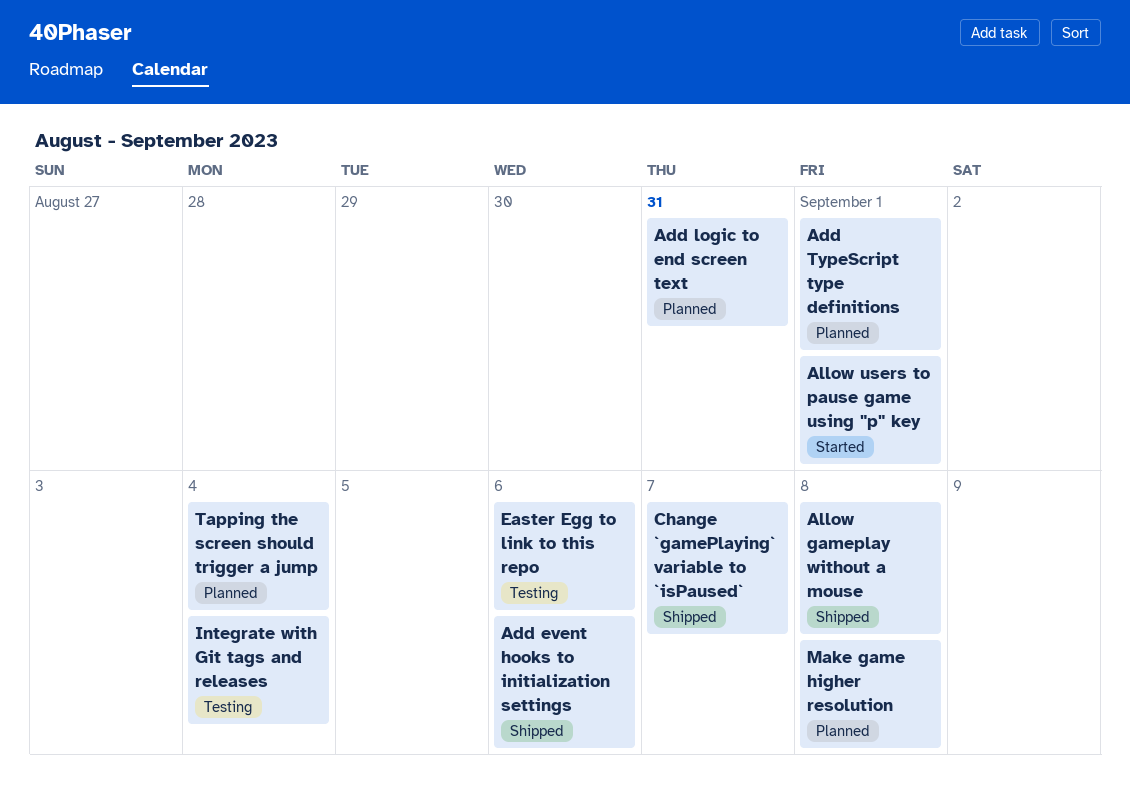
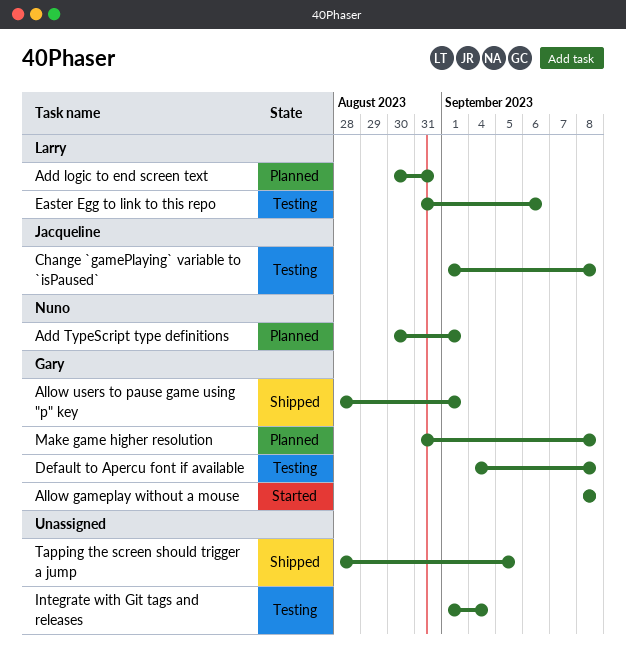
Add event hooks to initialization settings: present -> none
Allow gameplay without a mouse, status: Shipped -> Started
Allow users to pause game using "p" key, status: Started -> Shipped
Change `gamePlaying` variable to `isPaused`, status: Shipped -> Testing
Change `gamePlaying` variable to `isPaused`, due: Sep 7 -> Sep 8
Default to Apercu font if available: none -> present
Tapping the screen should trigger a jump, status: Planned -> Shipped
Tapping the screen should trigger a jump, due: Sep 4 -> Sep 5

